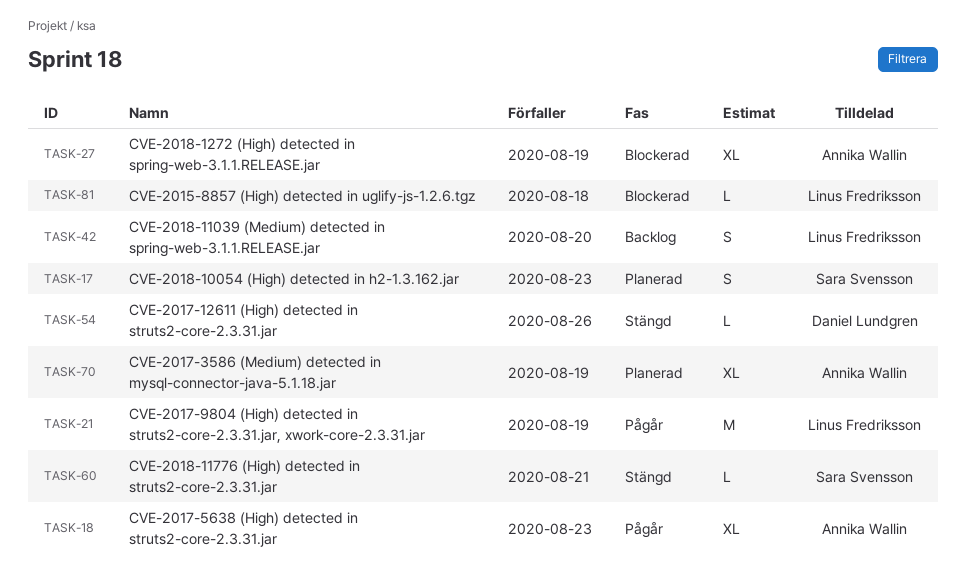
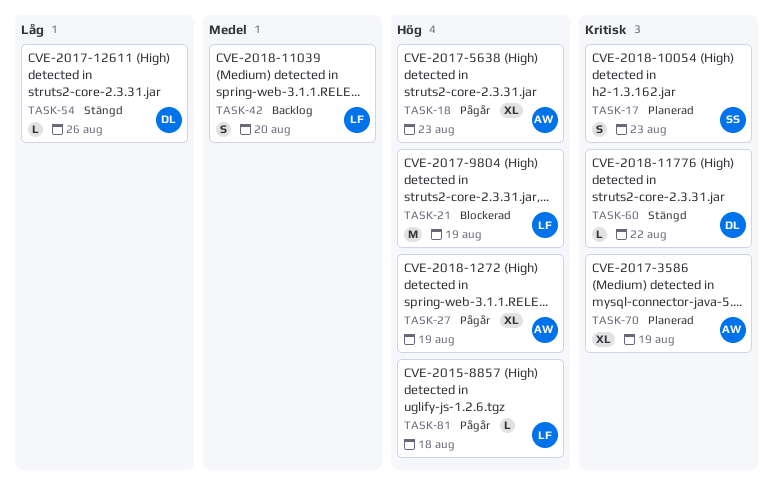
TASK-21, status: Pågår -> Blockerad
TASK-27, status: Blockerad -> Pågår
TASK-60, owner: Sara Svensson -> Daniel Lundgren
TASK-60, due: Aug 21 -> Aug 22
TASK-81, status: Blockerad -> Pågår

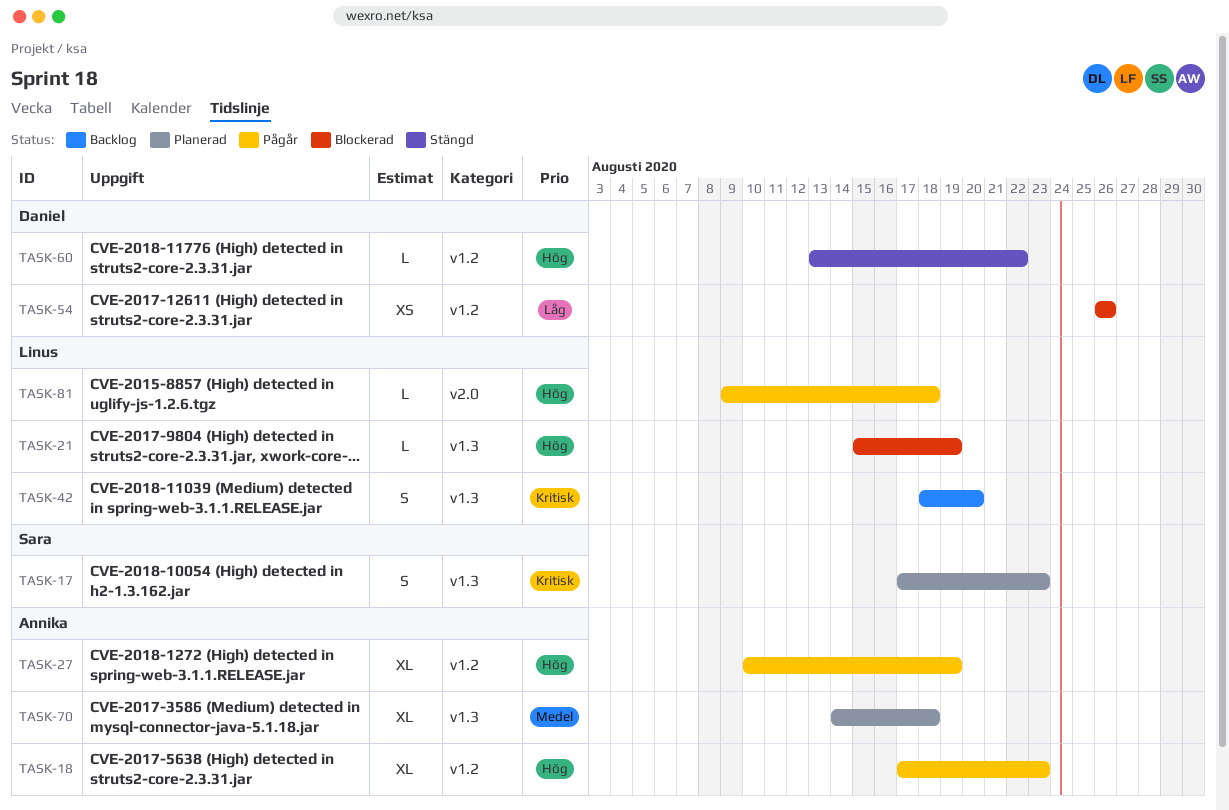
TASK-21, estimate: M -> L
TASK-42, priority: Medel -> Kritisk
TASK-54, status: Stängd -> Blockerad
TASK-54, estimate: L -> XS
TASK-60, priority: Kritisk -> Hög
TASK-70, priority: Kritisk -> Medel
TASK-70, due: Aug 19 -> Aug 18

